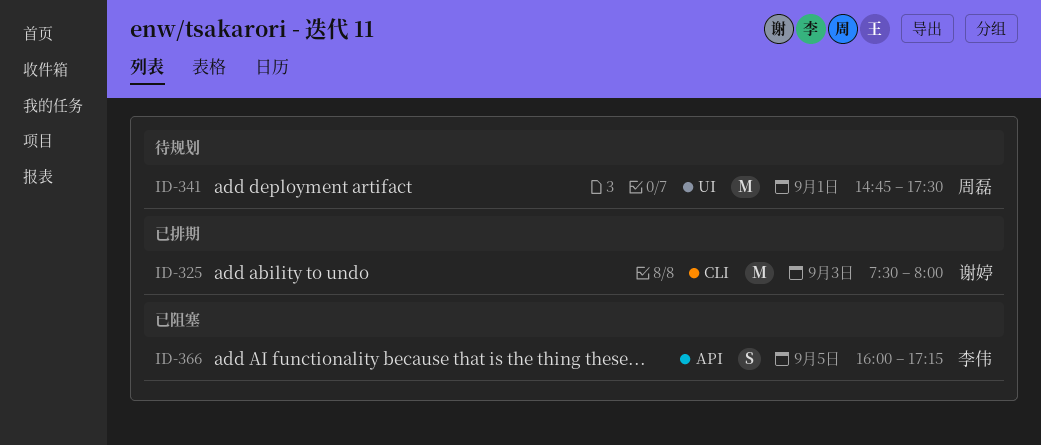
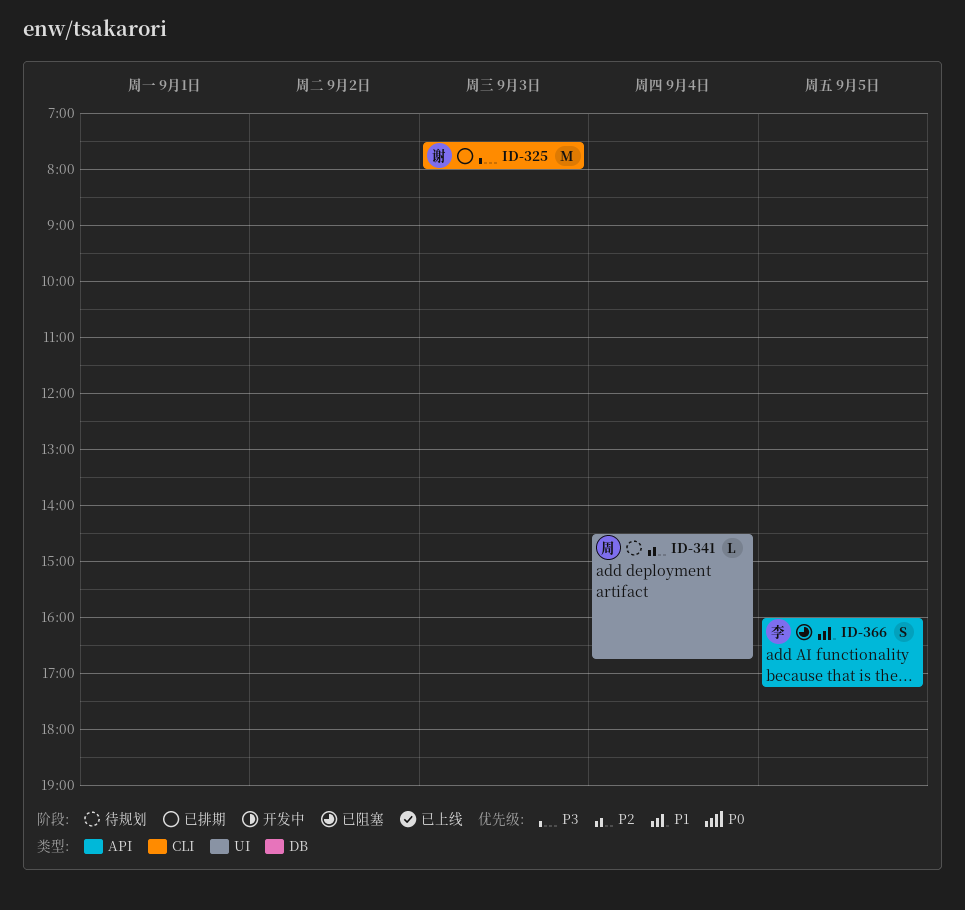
ID-341, estimate: M -> L
ID-341, day: Sep 1 -> Sep 4
ID-341, begins: 14:45 -> 14:30
ID-341, ends: 17:30 -> 16:45

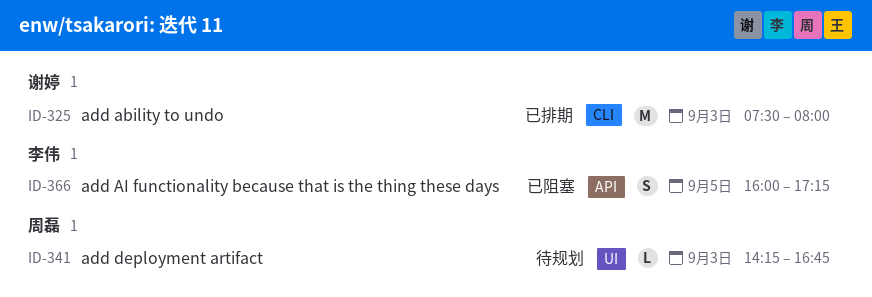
ID-341, day: Sep 4 -> Sep 3
ID-341, begins: 14:30 -> 14:15

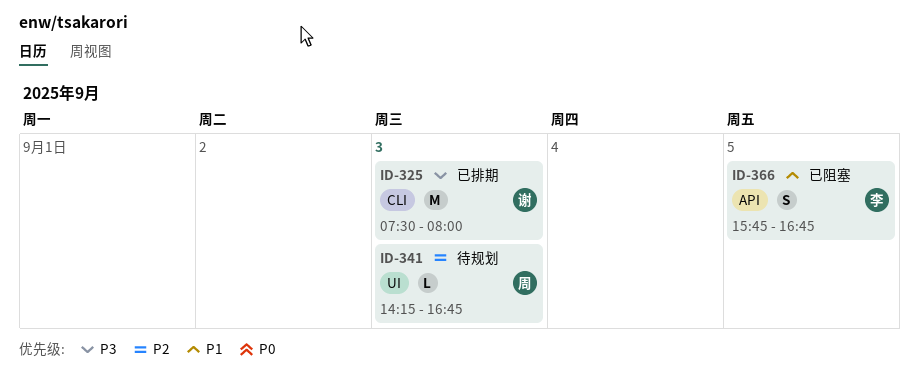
ID-366, begins: 16:00 -> 15:45
ID-366, ends: 17:15 -> 16:45

